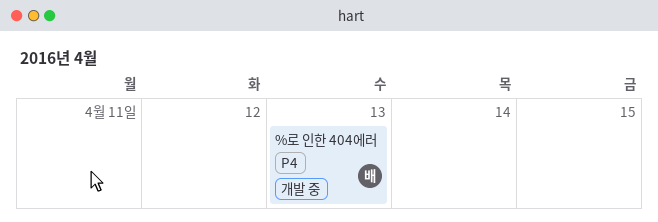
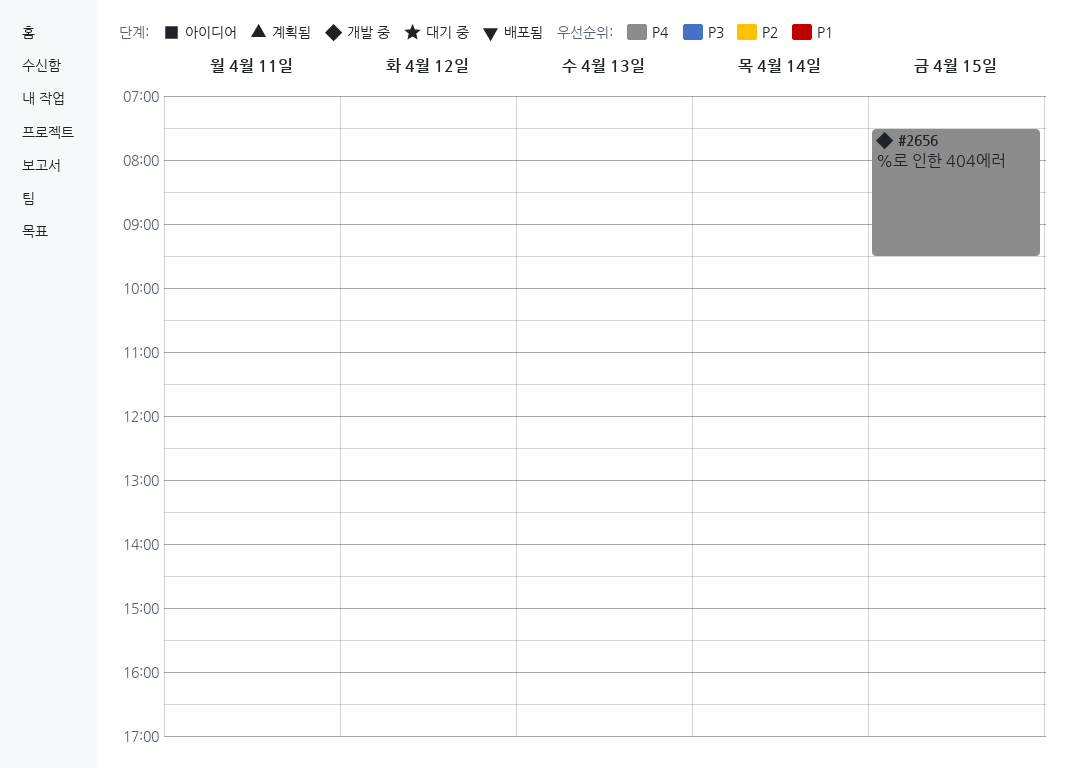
%로 인한 404에러, day: Apr 13 -> Apr 15

